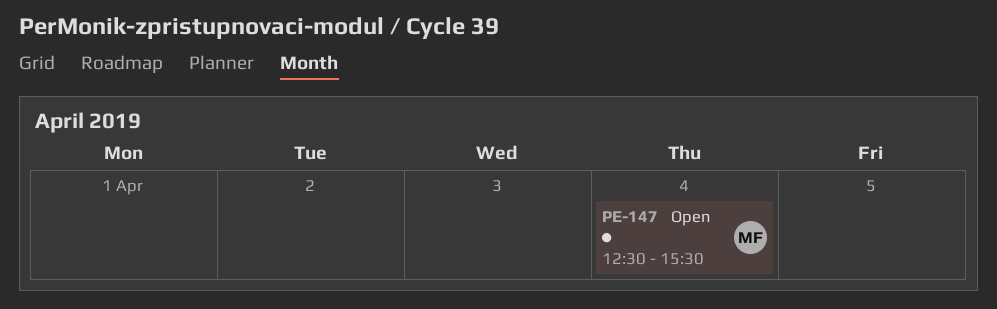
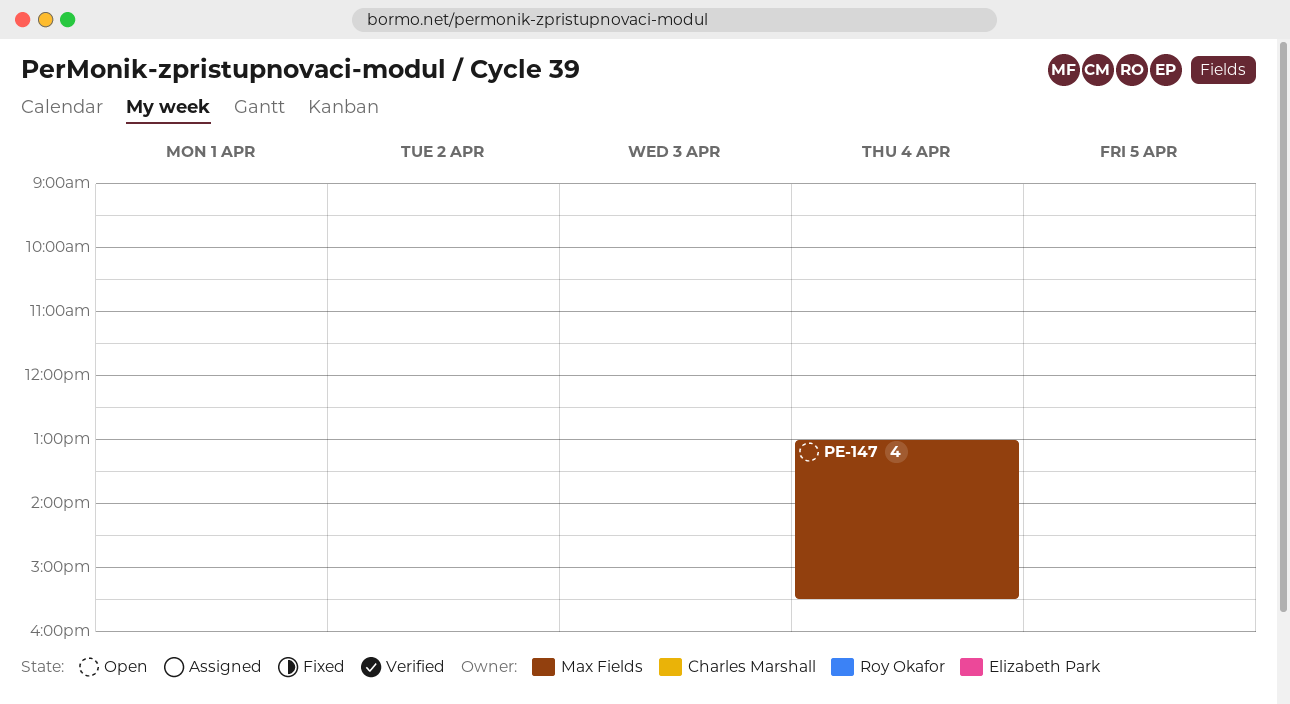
PE-147, estimate: 1 -> 4
PE-147, begins: 12:30 -> 13:00

